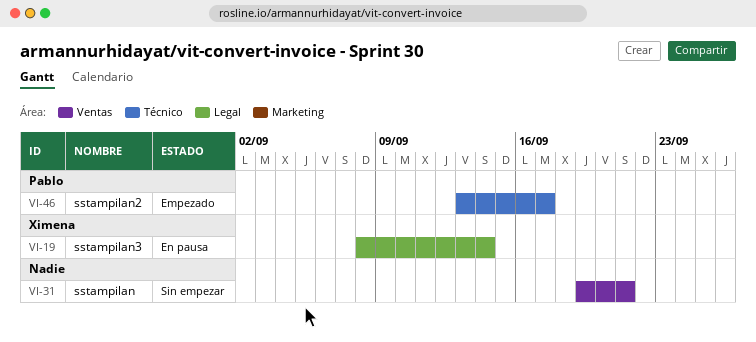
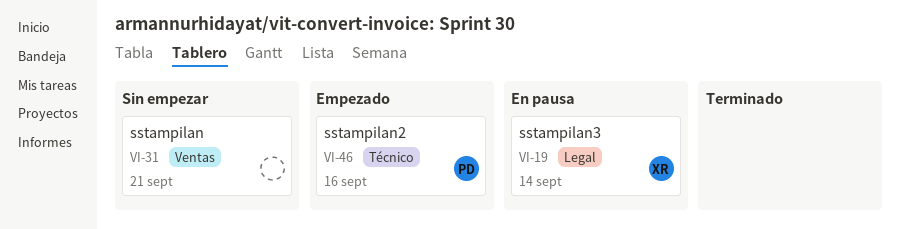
VI-46, due: Sep 17 -> Sep 16

